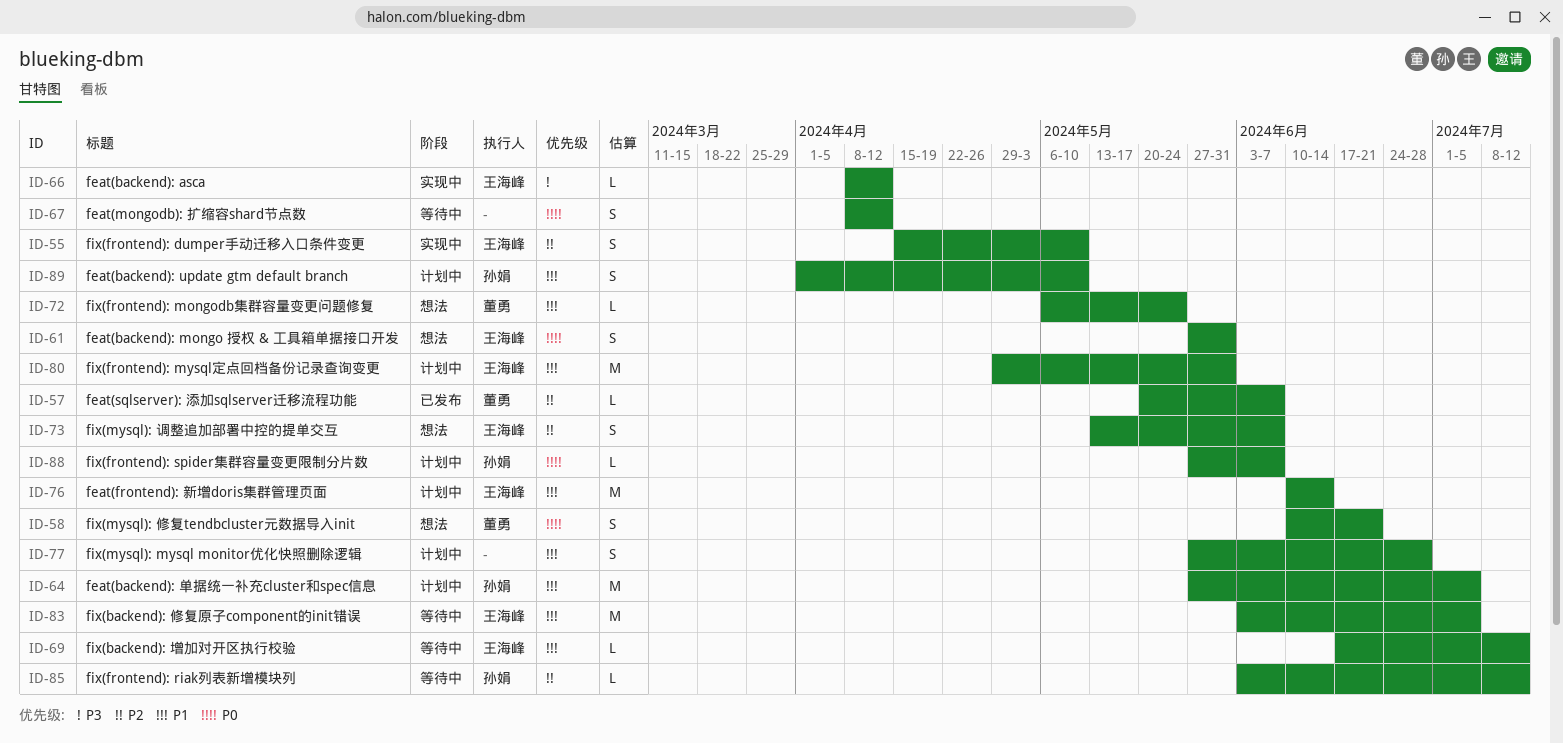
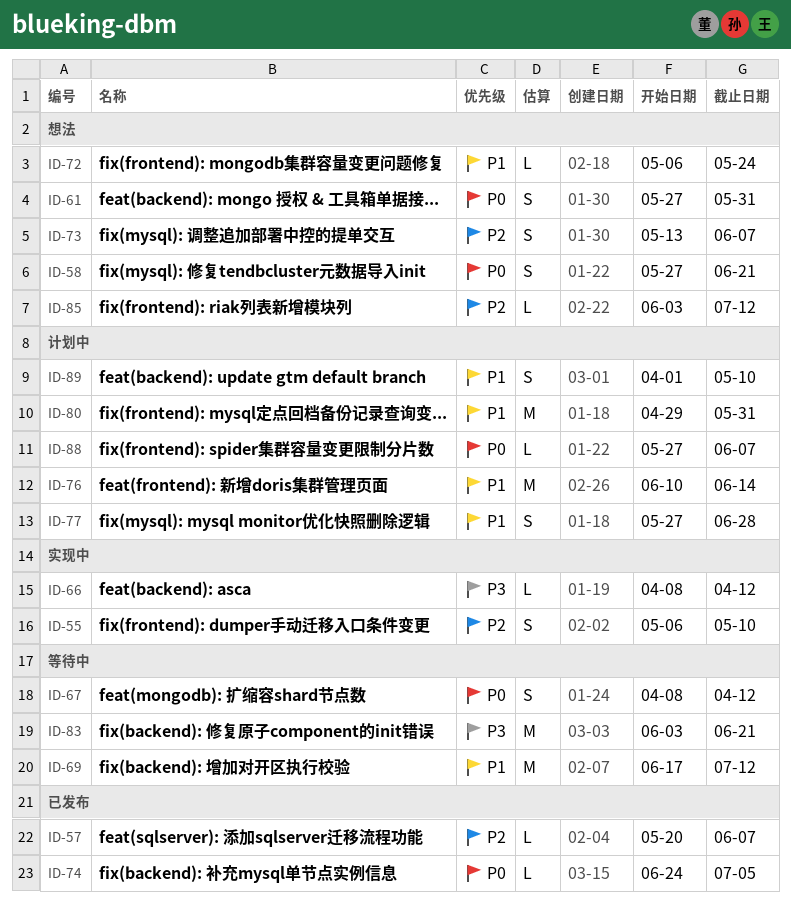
ID-55, start: Apr 15 -> May 6
ID-58, start: Jun 10 -> May 27
ID-64: present -> none
ID-69, estimate: L -> M
ID-74: none -> present
ID-83, priority: P1 -> P3
ID-83, due: Jul 5 -> Jun 21
ID-85, status: 等待中 -> 想法

